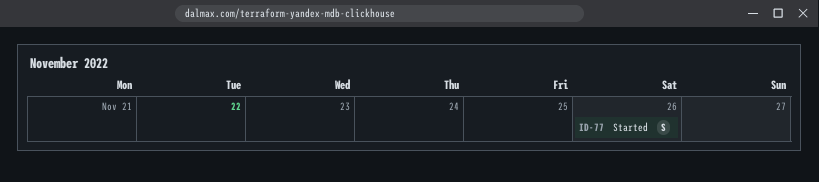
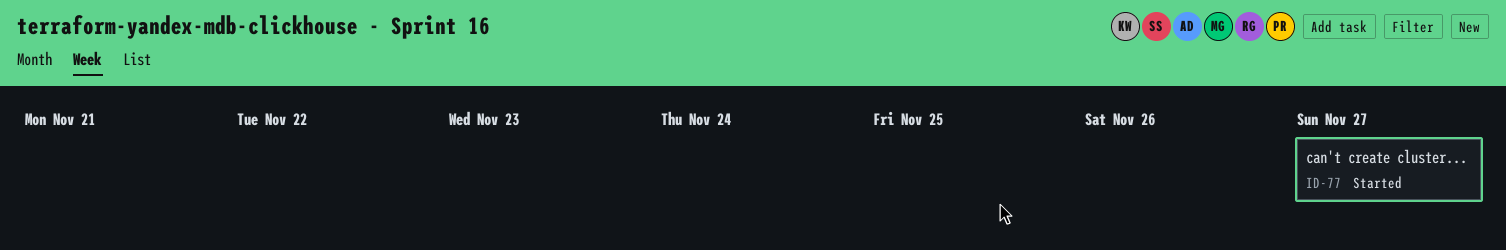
ID-77, due: Nov 26 -> Nov 27

